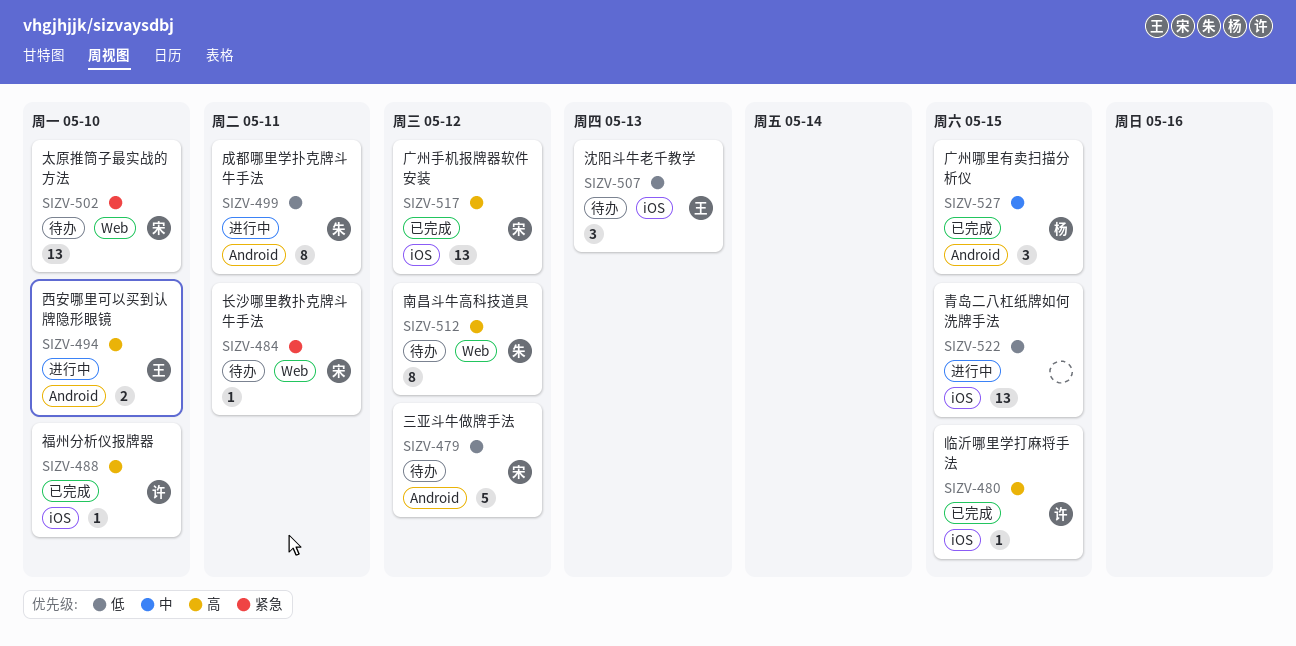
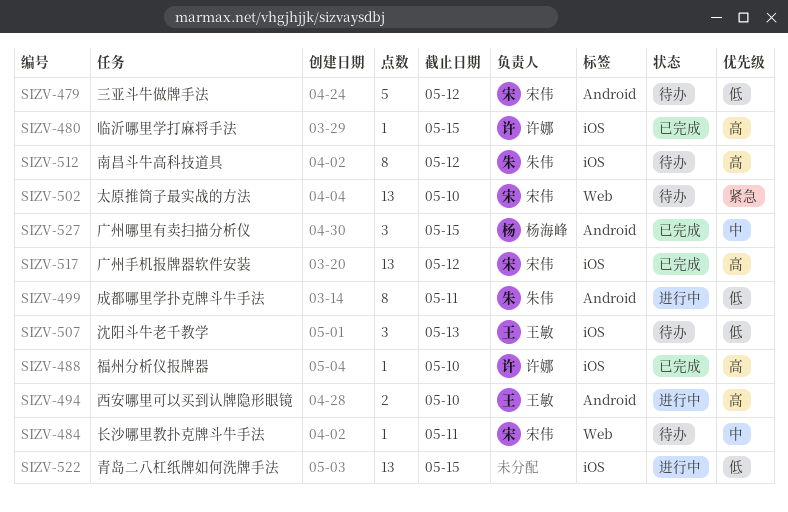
SIZV-484, priority: 紧急 -> 中
SIZV-512, label: Web -> iOS

